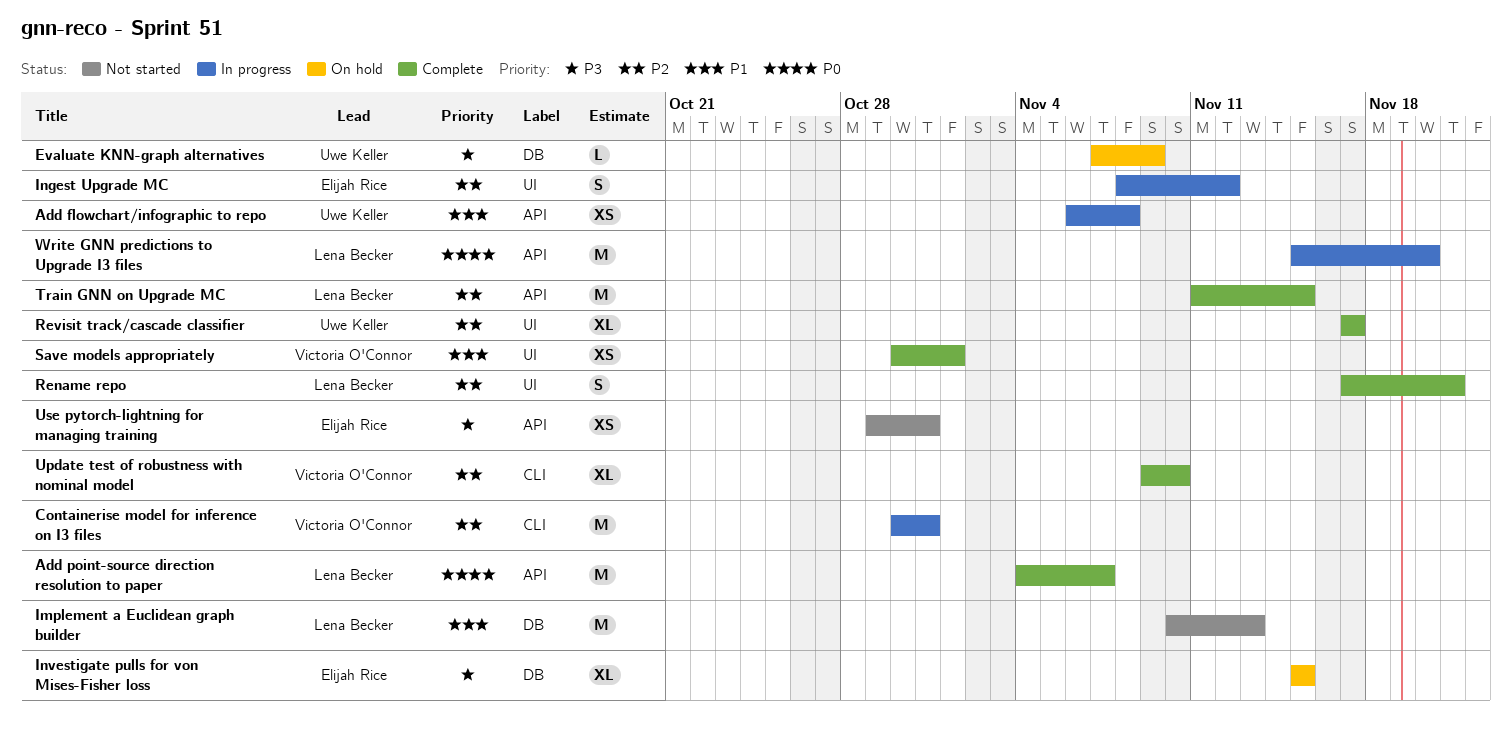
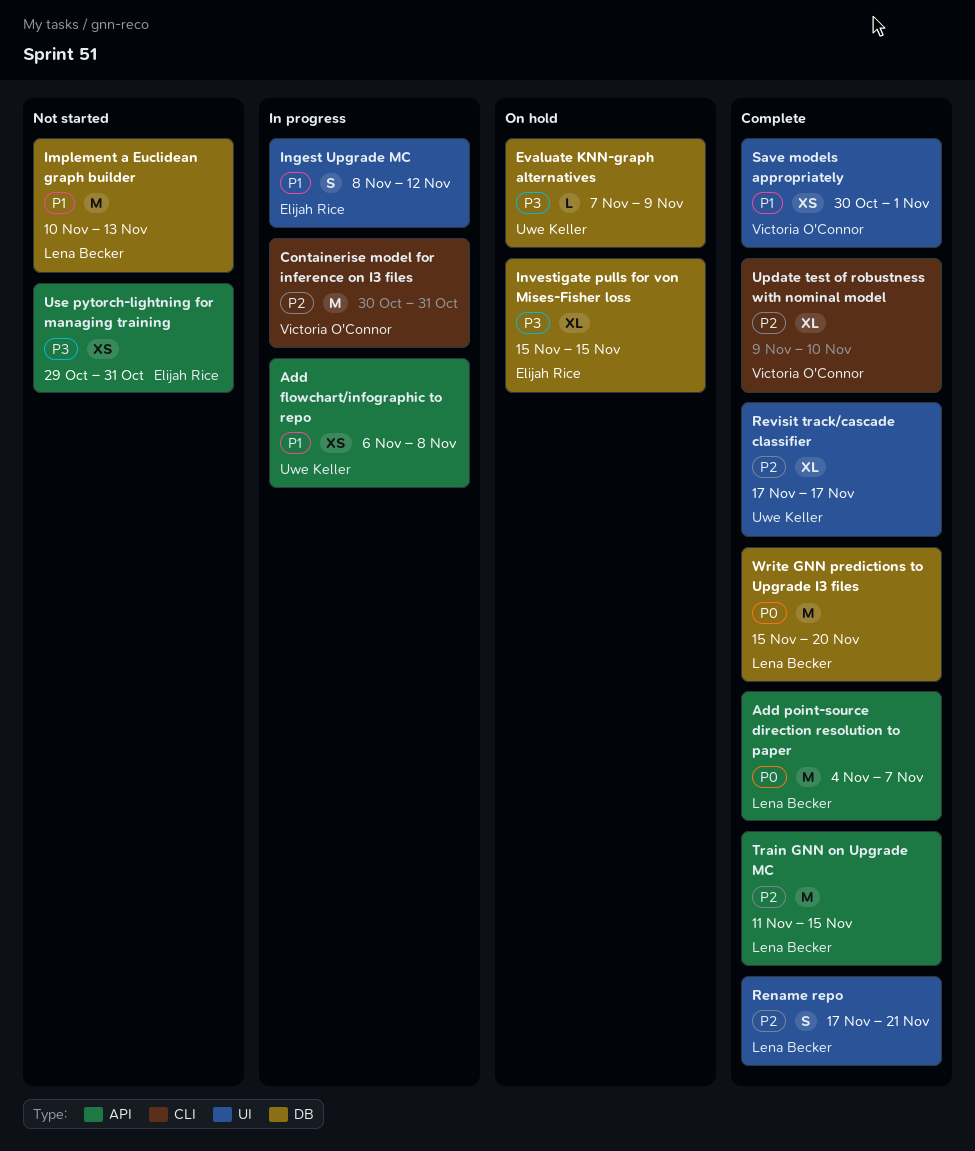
Ingest Upgrade MC, priority: P2 -> P1
Write GNN predictions to Upgrade I3 files, status: In progress -> Complete
Write GNN predictions to Upgrade I3 files, label: API -> DB

